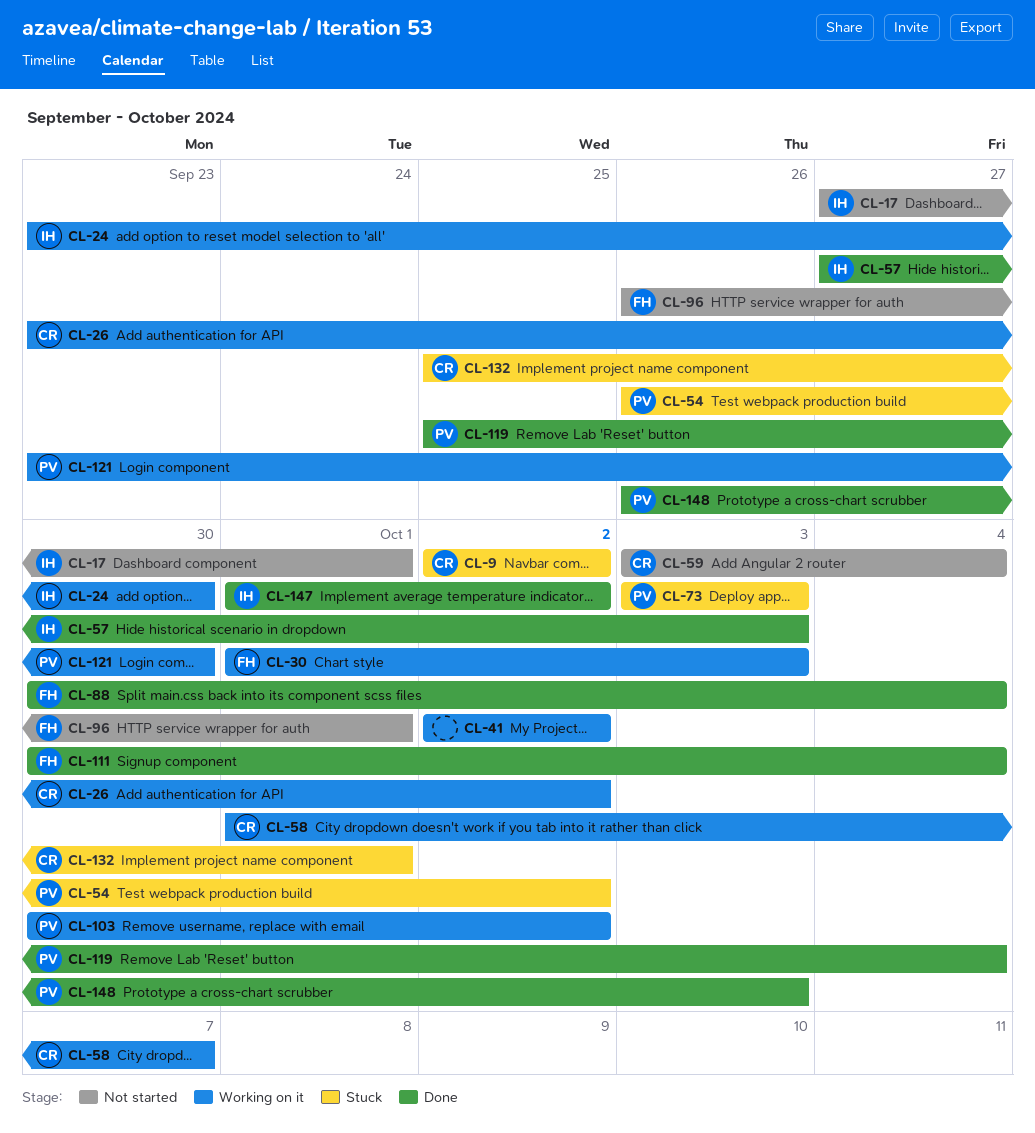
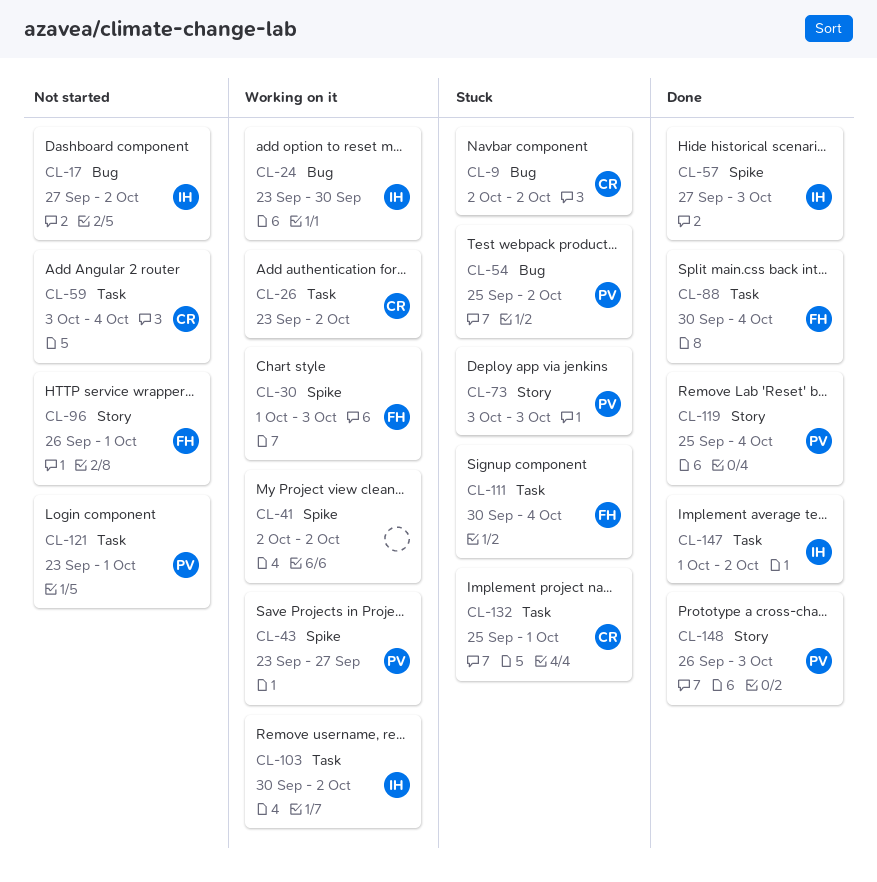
CL-17, due: Oct 1 -> Oct 2
CL-43: none -> present
CL-54, start: Sep 26 -> Sep 25
CL-58: present -> none
CL-103, owner: PV -> IH
CL-111, status: Done -> Stuck
CL-121, status: Working on it -> Not started
CL-121, due: Sep 30 -> Oct 1

